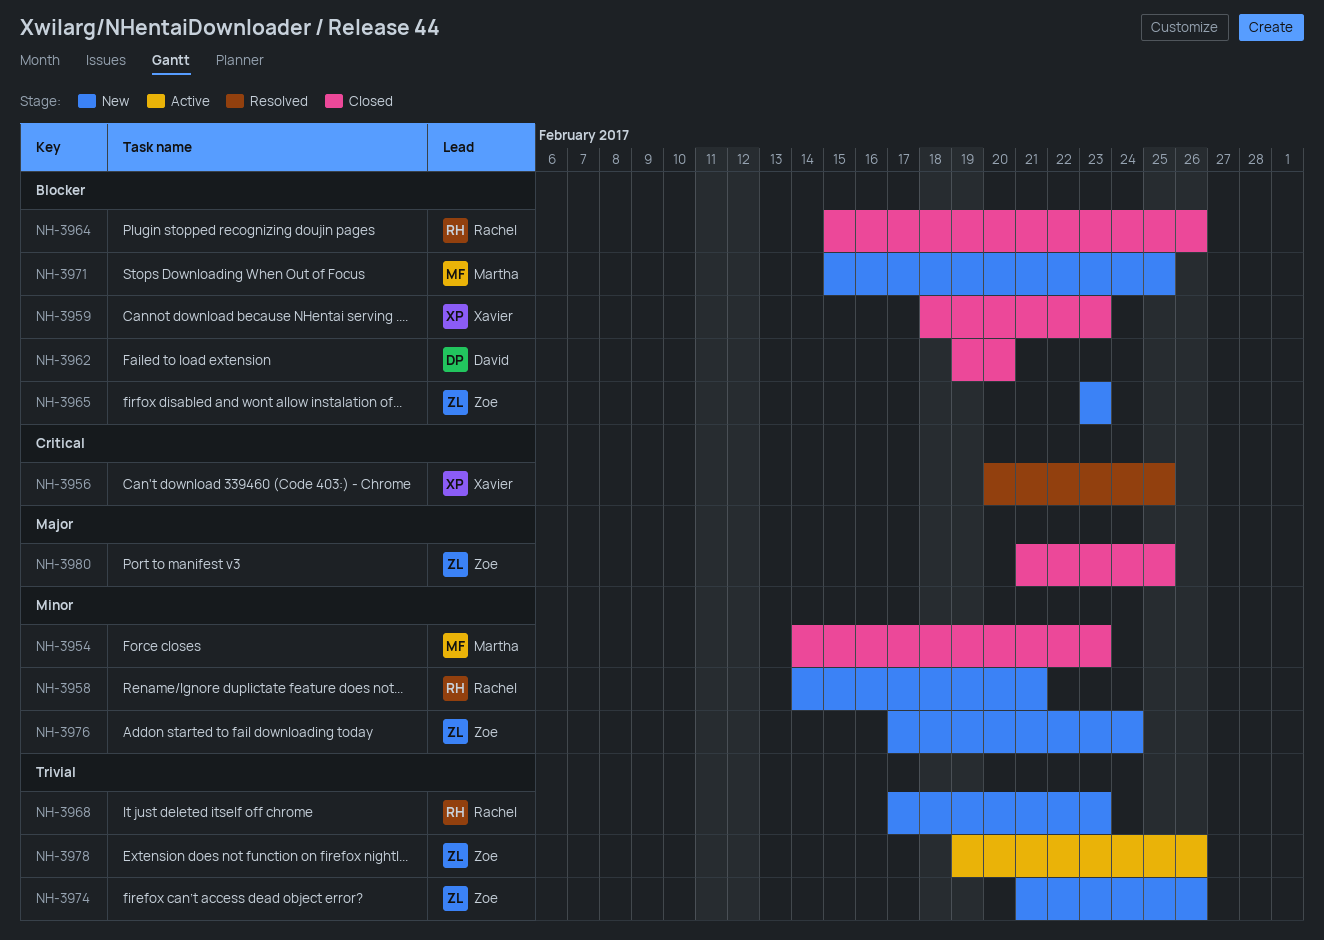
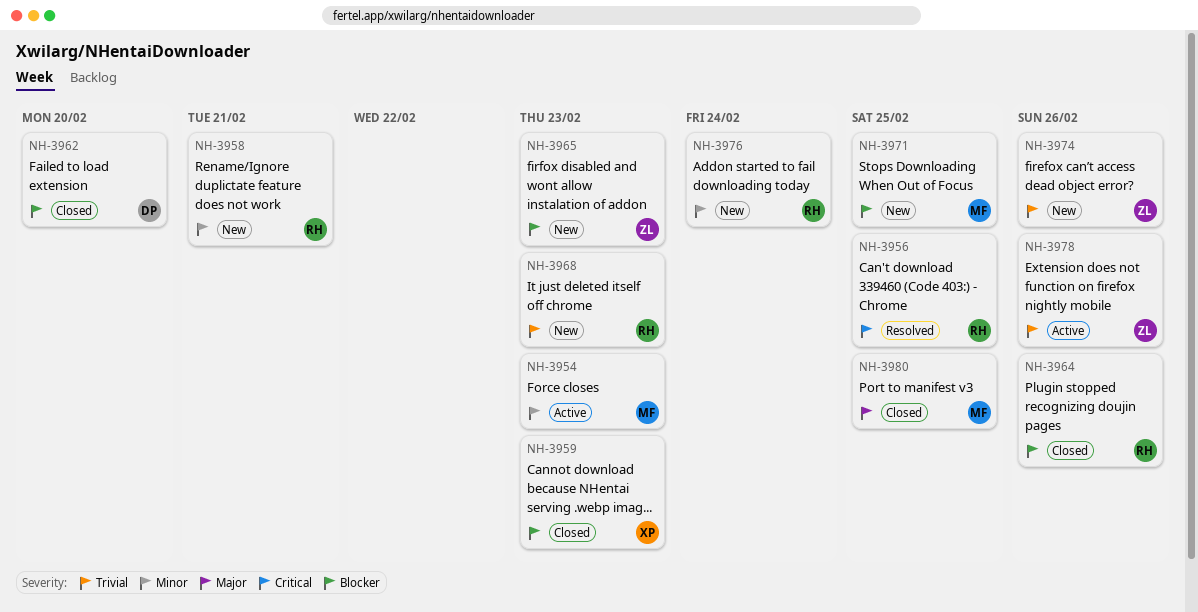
NH-3954, status: Closed -> Active
NH-3956, owner: Xavier -> Rachel
NH-3976, owner: Zoe -> Rachel
NH-3980, owner: Zoe -> Martha

